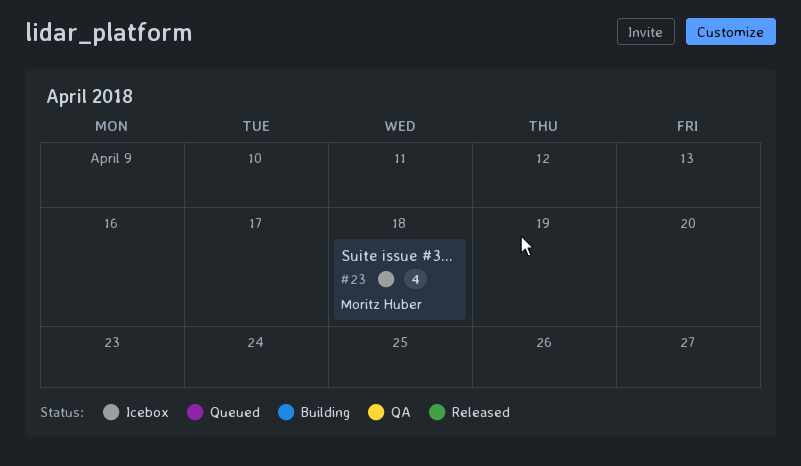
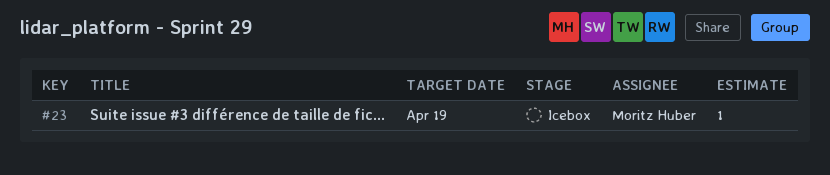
#23, estimate: 4 -> 1
#23, due: Apr 18 -> Apr 19

